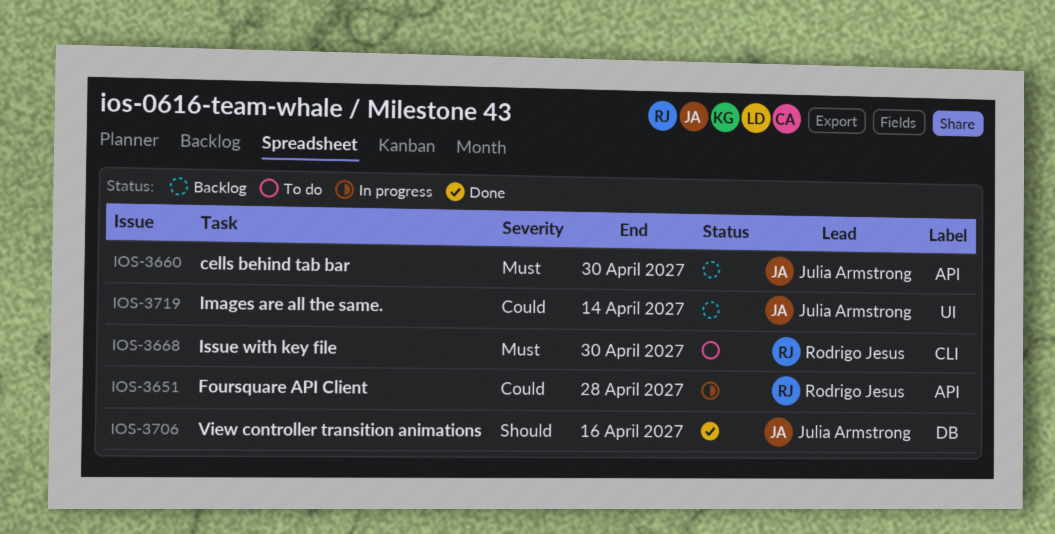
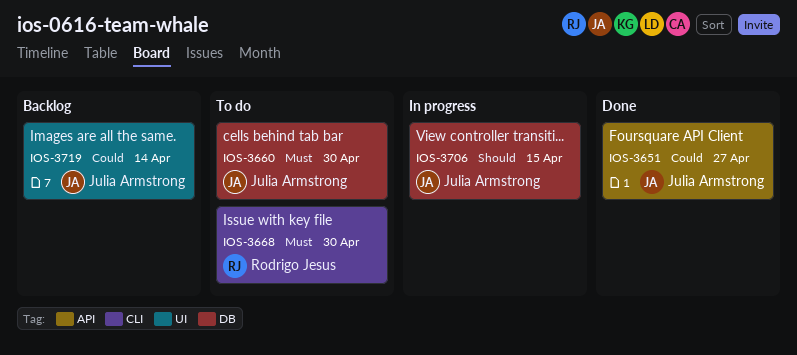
IOS-3651, status: In progress -> Done
IOS-3651, owner: Rodrigo Jesus -> Julia Armstrong
IOS-3651, due: Apr 28 -> Apr 27
IOS-3660, status: Backlog -> To do
IOS-3660, label: API -> DB
IOS-3706, status: Done -> In progress
IOS-3706, due: Apr 16 -> Apr 15

